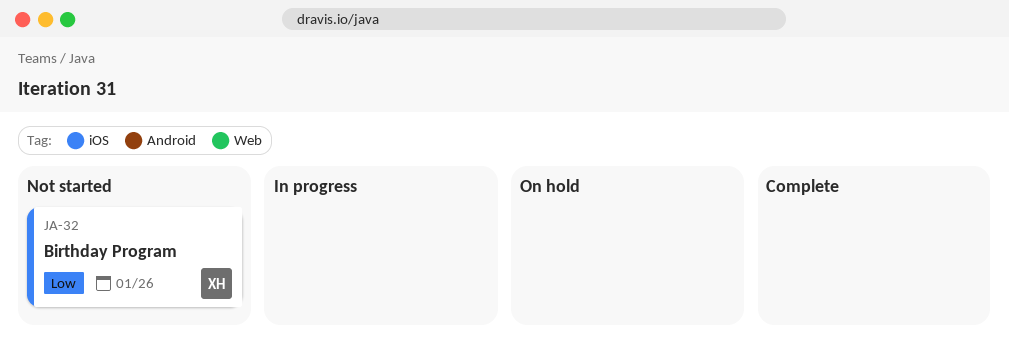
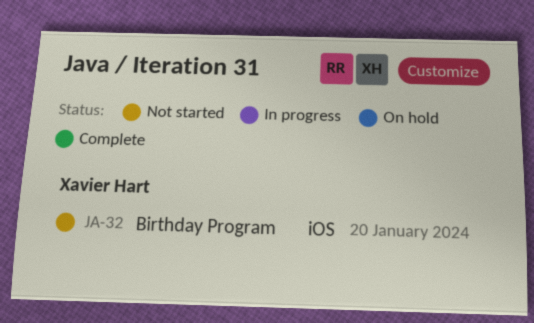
JA-32, due: Jan 26 -> Jan 20

